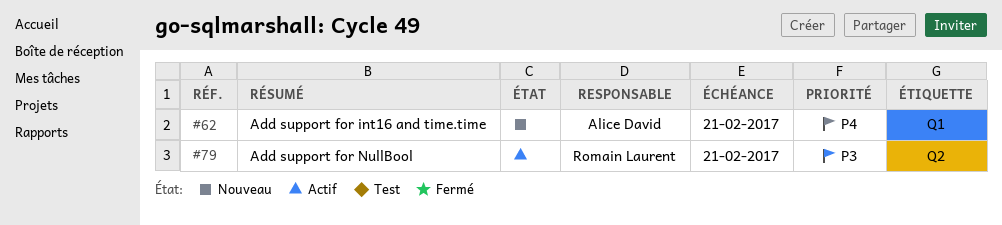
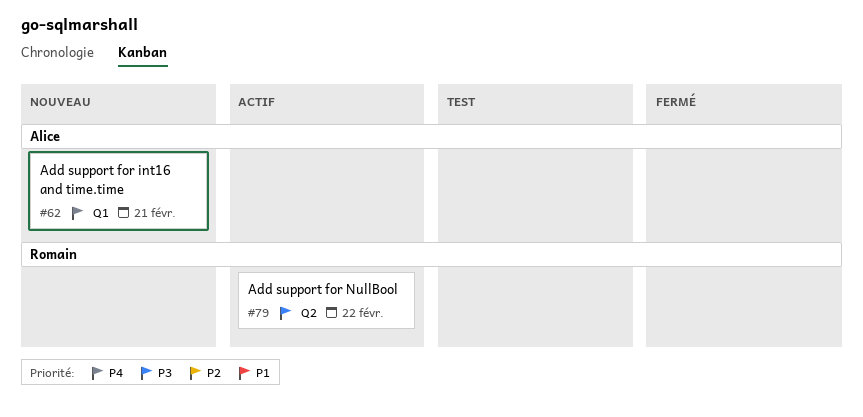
#79, due: Feb 21 -> Feb 22

